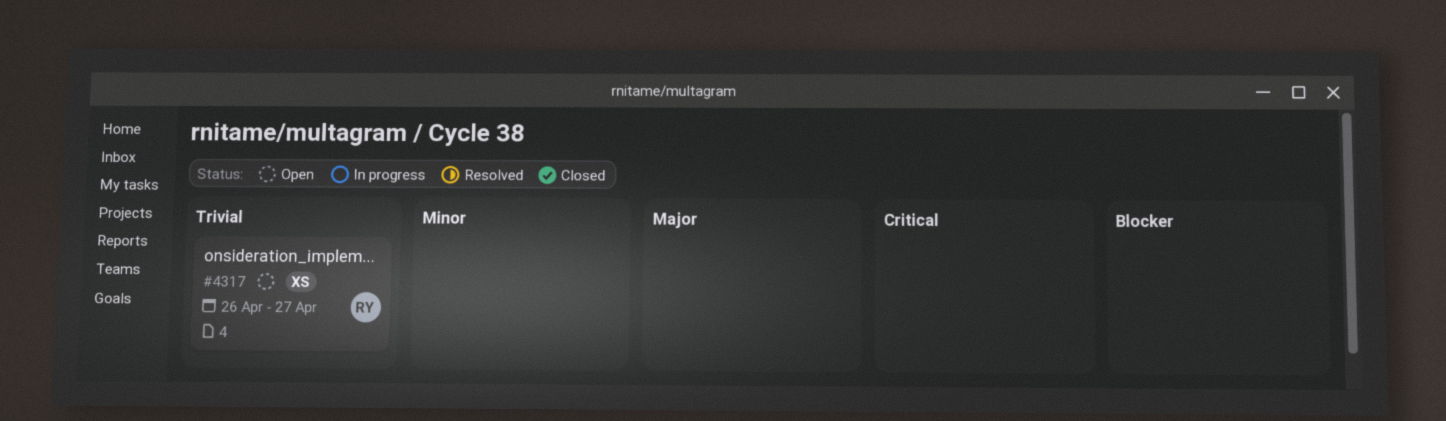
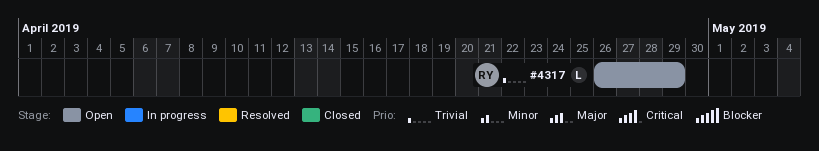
#4317, estimate: XS -> L
#4317, due: Apr 27 -> Apr 29

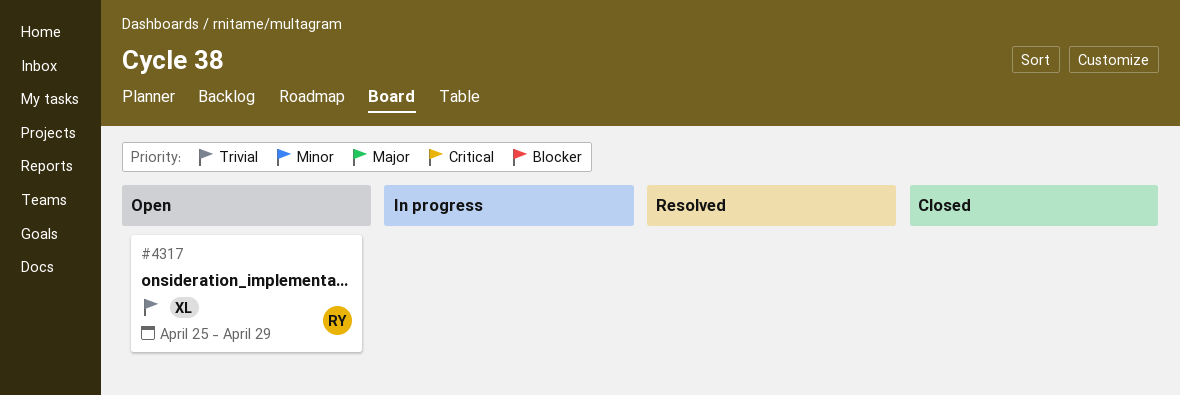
#4317, estimate: L -> XL
#4317, start: Apr 26 -> Apr 25

